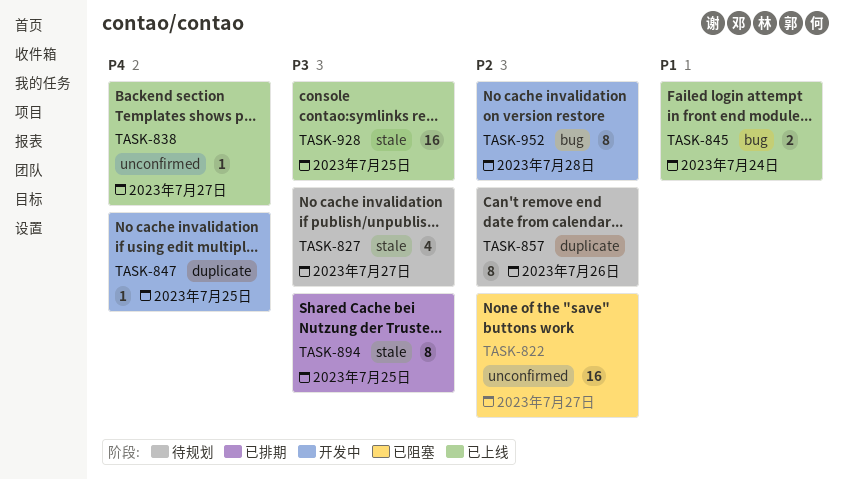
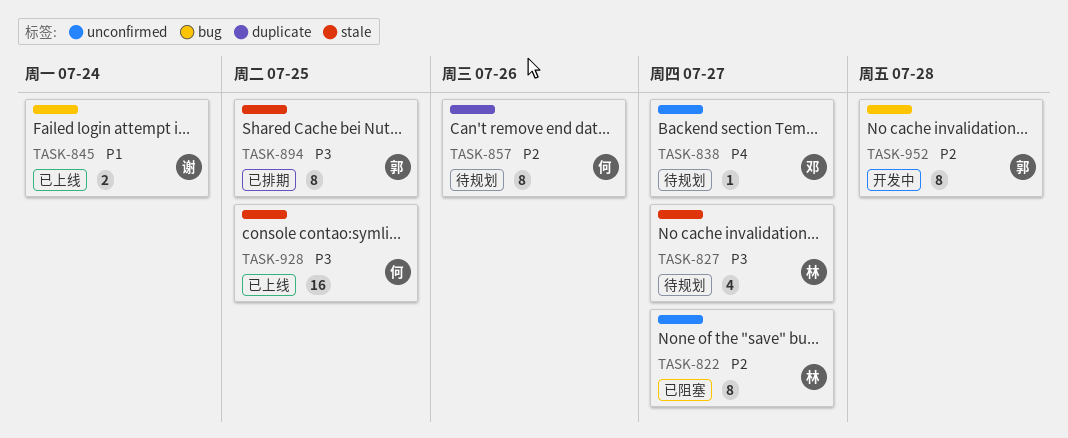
TASK-822, estimate: 16 -> 8
TASK-838, status: 已上线 -> 待规划
TASK-847: present -> none

